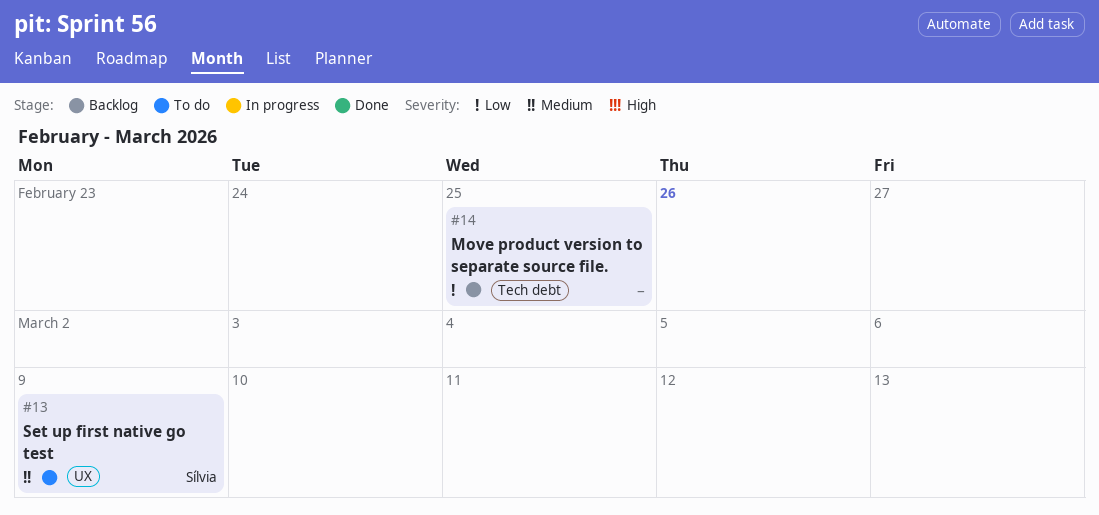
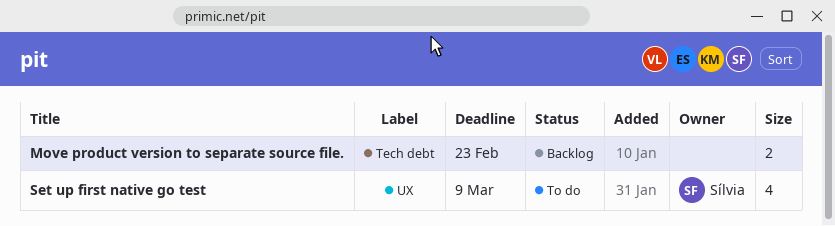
Move product version to separate source file., due: Feb 25 -> Feb 23

